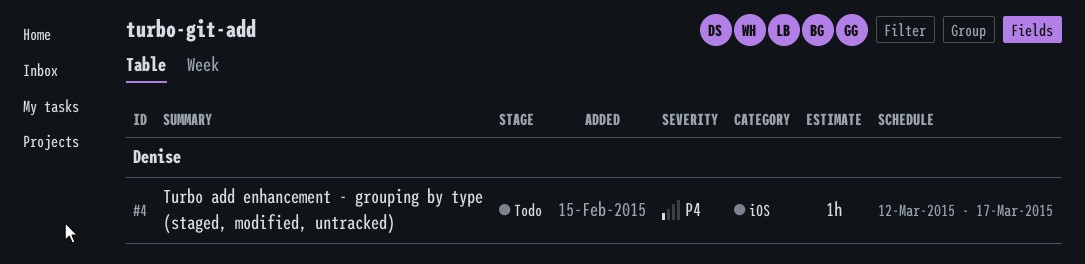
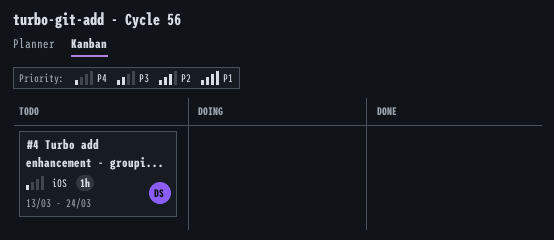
#4, start: Mar 12 -> Mar 13
#4, due: Mar 17 -> Mar 24

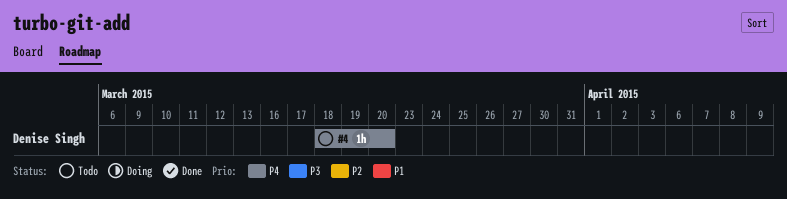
#4, start: Mar 13 -> Mar 18
#4, due: Mar 24 -> Mar 20

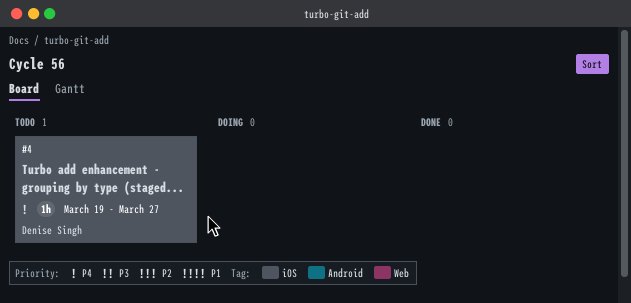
#4, start: Mar 18 -> Mar 19
#4, due: Mar 20 -> Mar 27

